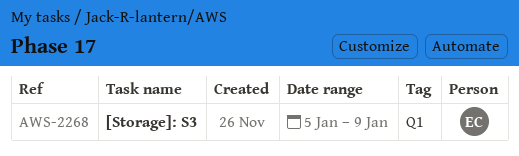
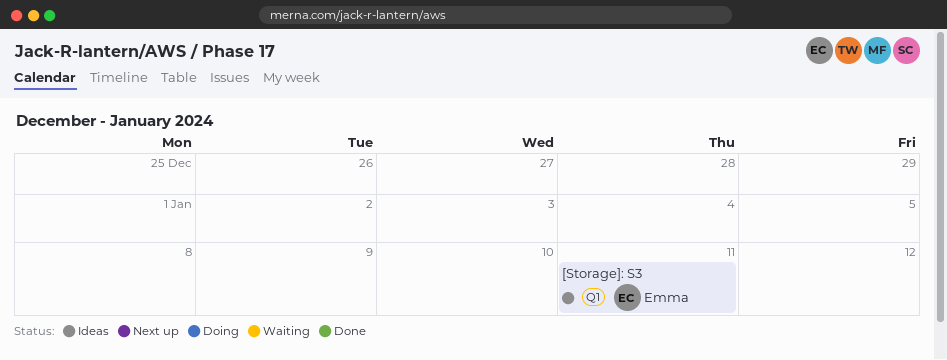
[Storage]: S3, due: Jan 9 -> Jan 11

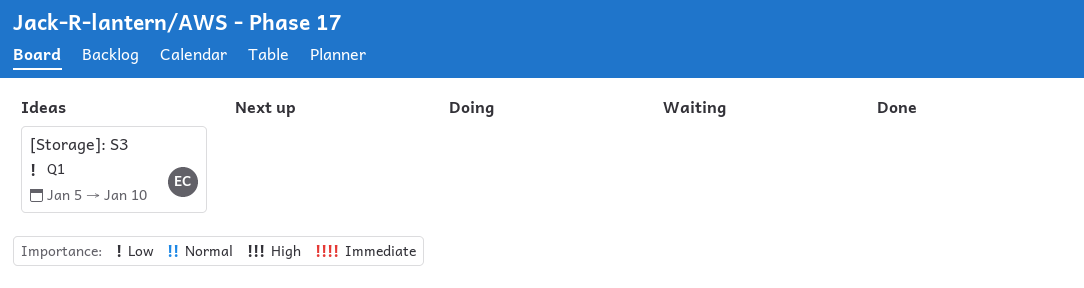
[Storage]: S3, due: Jan 11 -> Jan 10

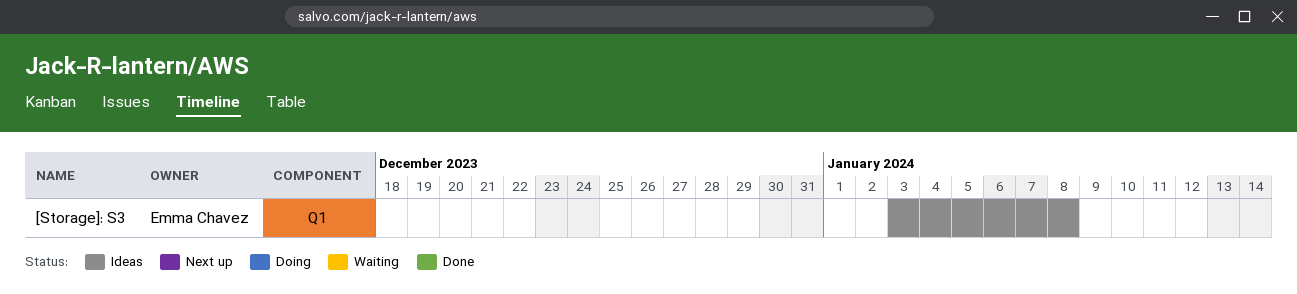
[Storage]: S3, start: Jan 5 -> Jan 3
[Storage]: S3, due: Jan 10 -> Jan 8

